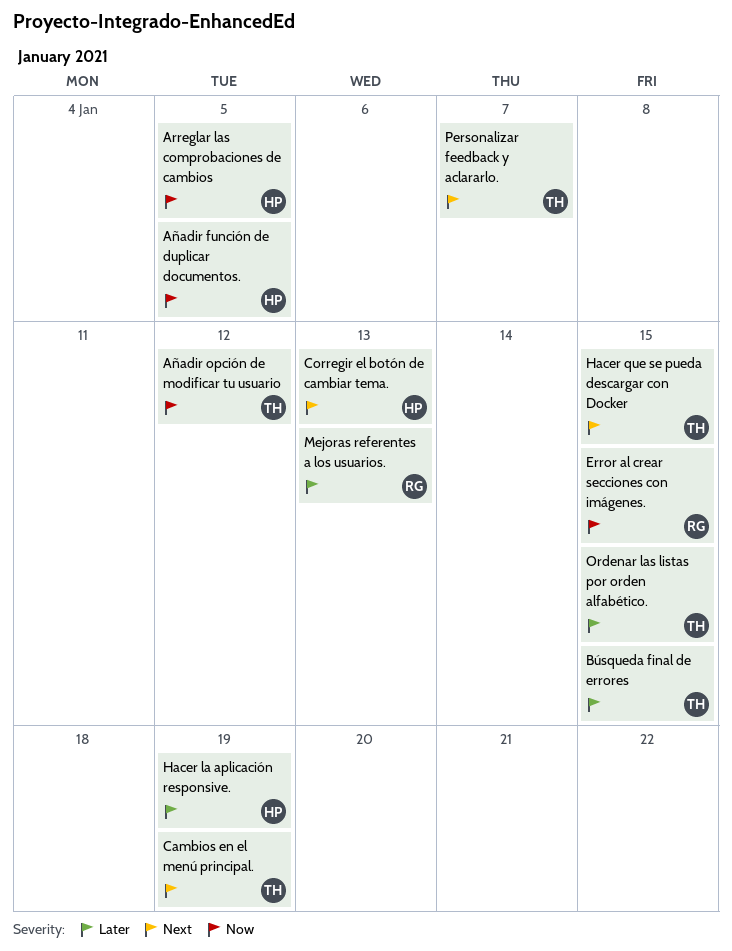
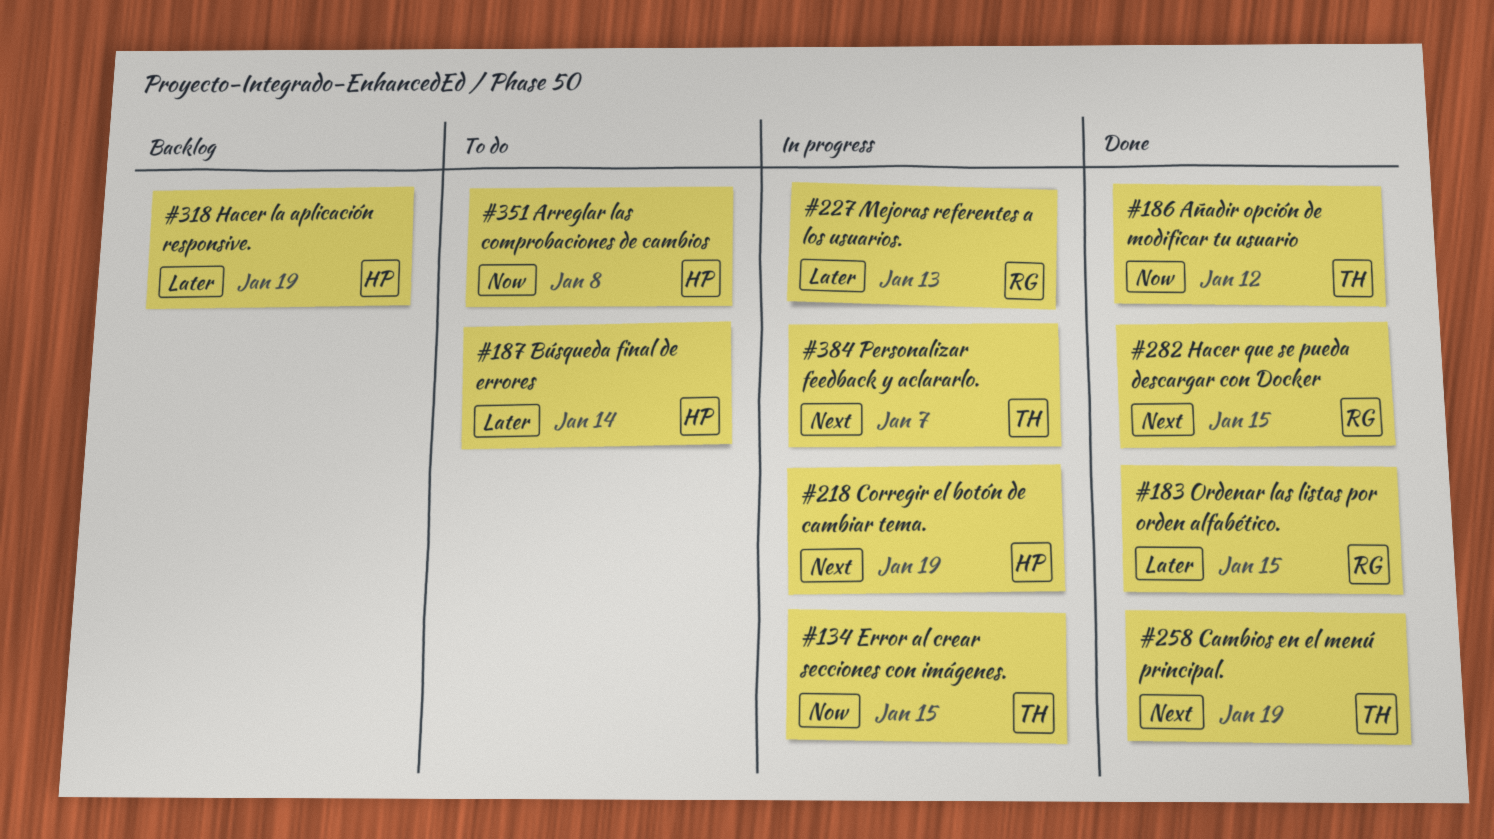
Arreglar las comprobaciones de cambios, due: Jan 5 -> Jan 8
Añadir función de duplicar documentos.: present -> none
Búsqueda final de errores, owner: TH -> HP
Búsqueda final de errores, due: Jan 15 -> Jan 14
Corregir el botón de cambiar tema., due: Jan 13 -> Jan 19
Error al crear secciones con imágenes., owner: RG -> TH
Hacer que se pueda descargar con Docker, owner: TH -> RG
Ordenar las listas por orden alfabético., owner: TH -> RG

